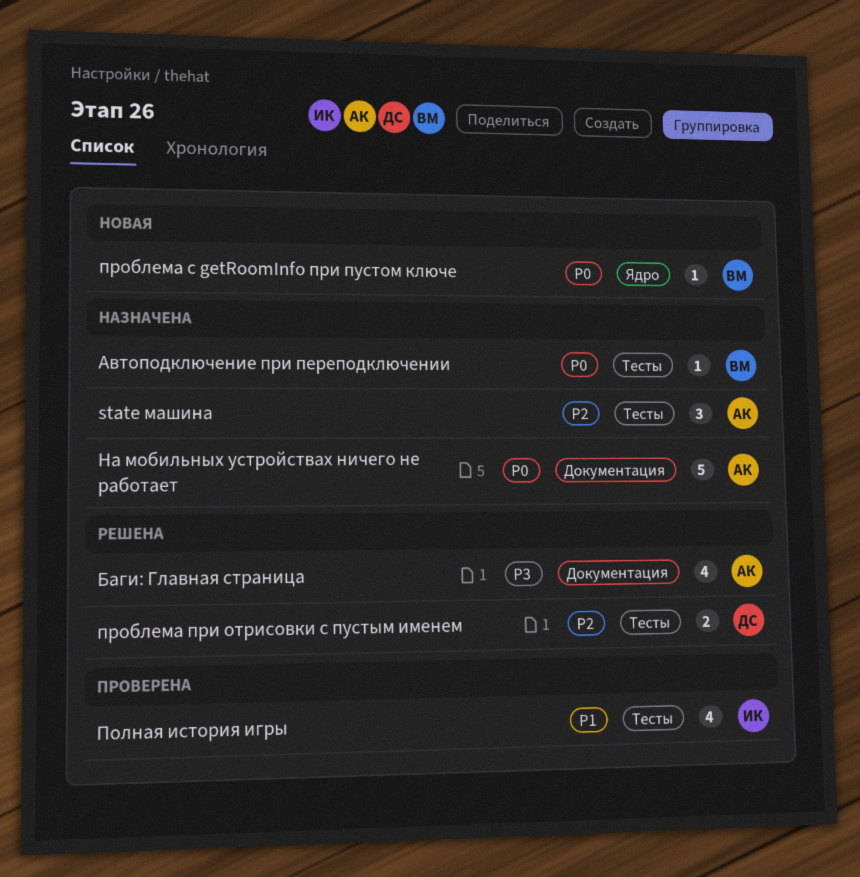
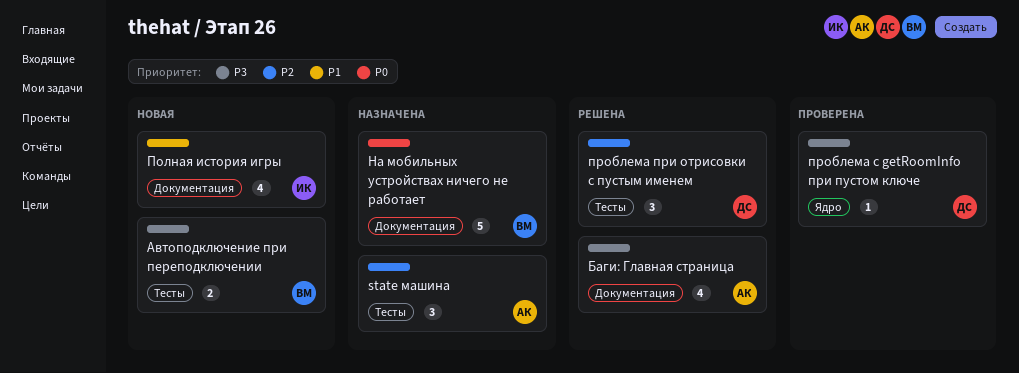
Автоподключение при переподключении, status: Назначена -> Новая
Автоподключение при переподключении, priority: P0 -> P3
Автоподключение при переподключении, estimate: 1 -> 2
На мобильных устройствах ничего не работает, owner: АК -> ВМ
Полная история игры, status: Проверена -> Новая
Полная история игры, label: Тесты -> Документация
проблема при отрисовки с пустым именем, estimate: 2 -> 3
проблема с getRoomInfo при пустом ключе, status: Новая -> Проверена
проблема с getRoomInfo при пустом ключе, owner: ВМ -> ДС
проблема с getRoomInfo при пустом ключе, priority: P0 -> P3

